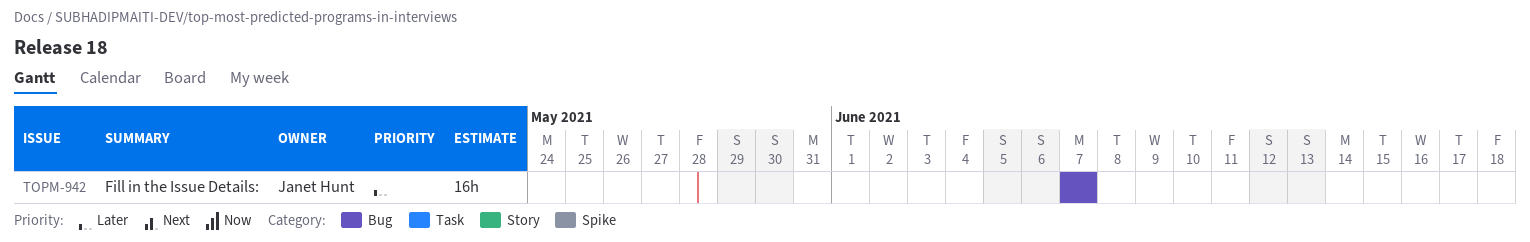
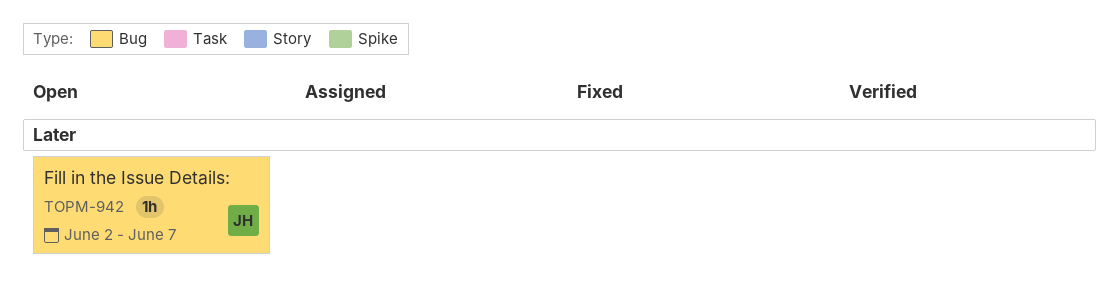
TOPM-942, estimate: 16h -> 1h
TOPM-942, start: Jun 7 -> Jun 2

